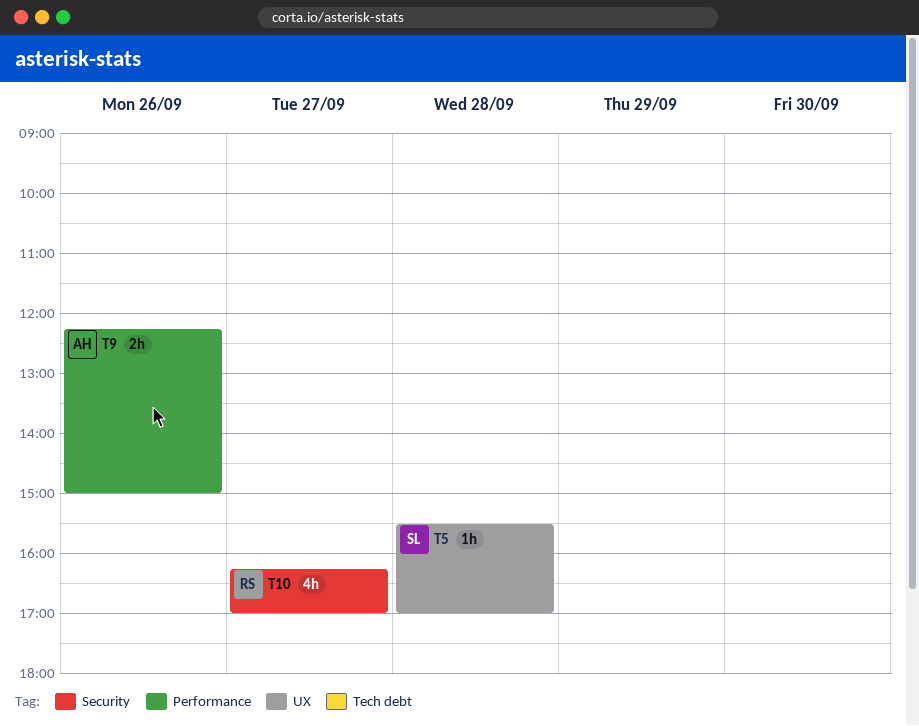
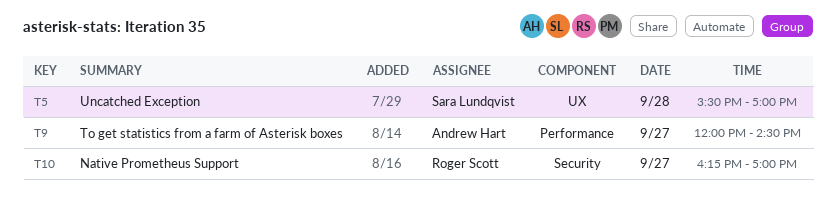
T9, day: Sep 26 -> Sep 27
T9, begins: 12:15 -> 12:00
T9, ends: 15:00 -> 14:30

